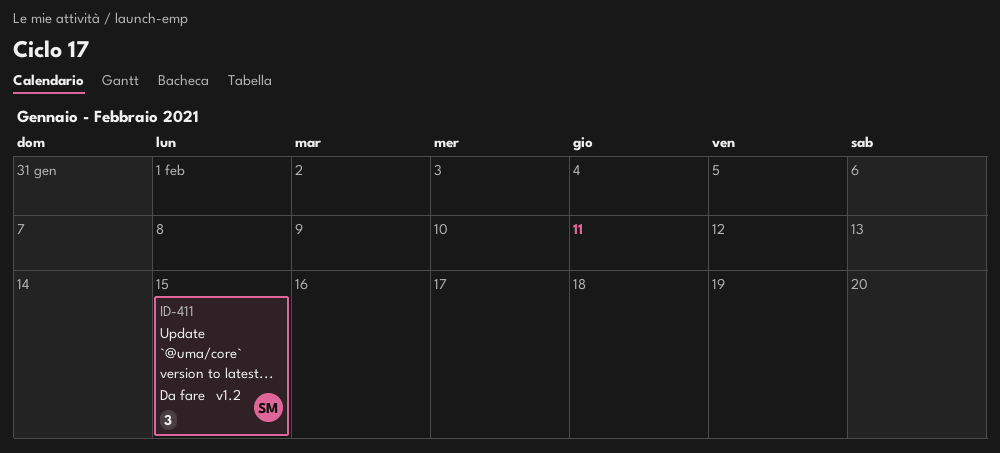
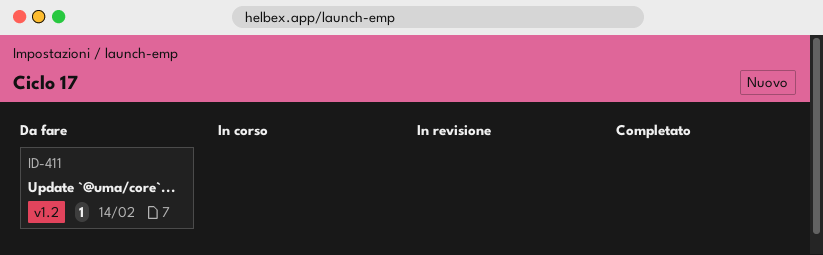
ID-411, estimate: 3 -> 1
ID-411, due: Feb 15 -> Feb 14

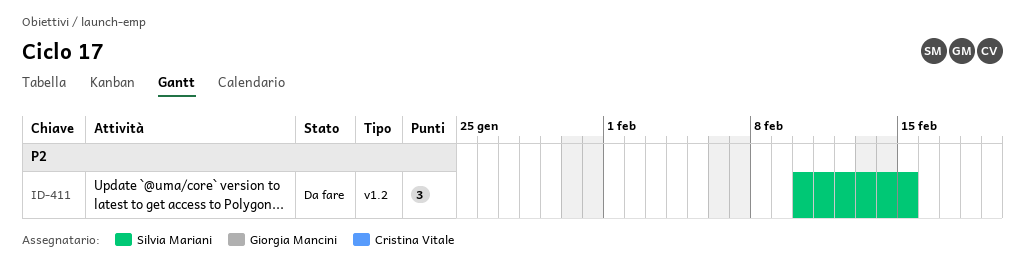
ID-411, estimate: 1 -> 3
ID-411, due: Feb 14 -> Feb 15

